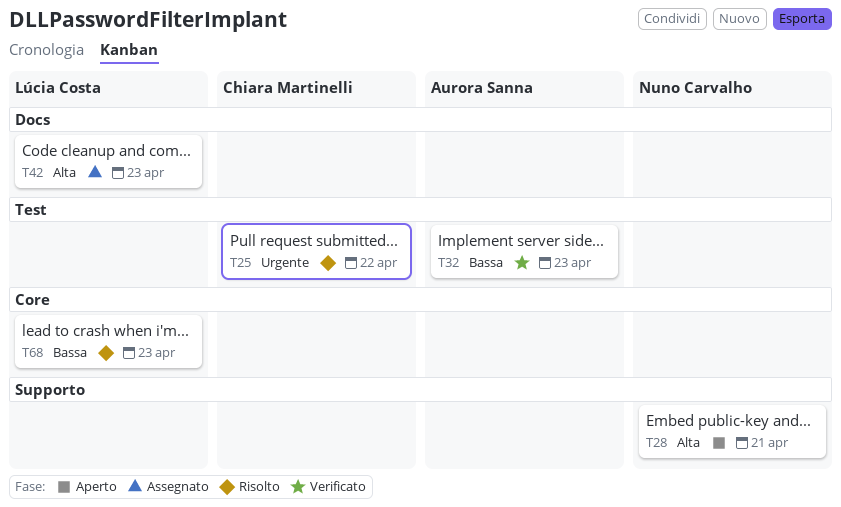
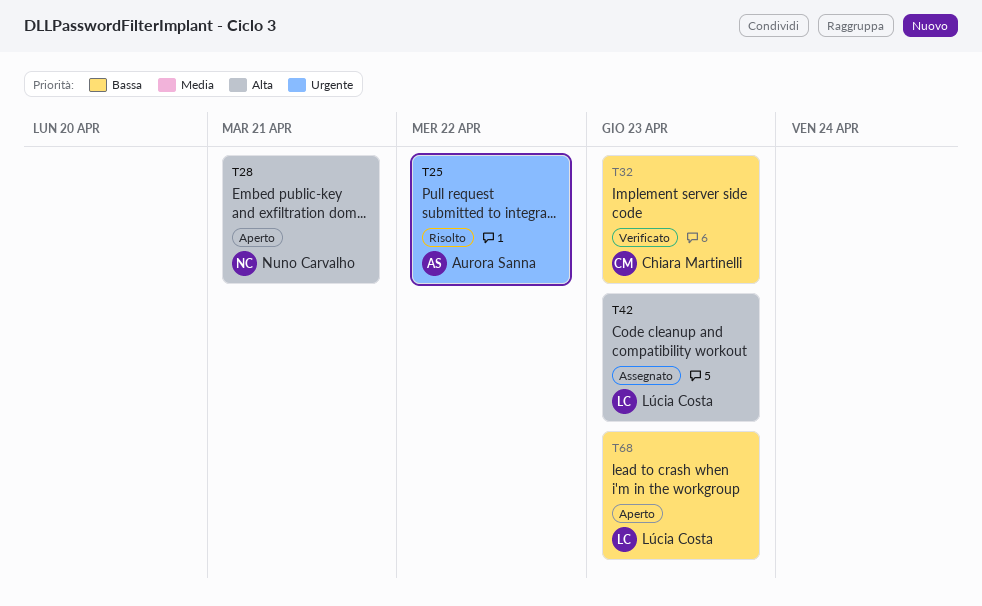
T25, owner: Chiara Martinelli -> Aurora Sanna
T32, owner: Aurora Sanna -> Chiara Martinelli
T68, status: Risolto -> Aperto

